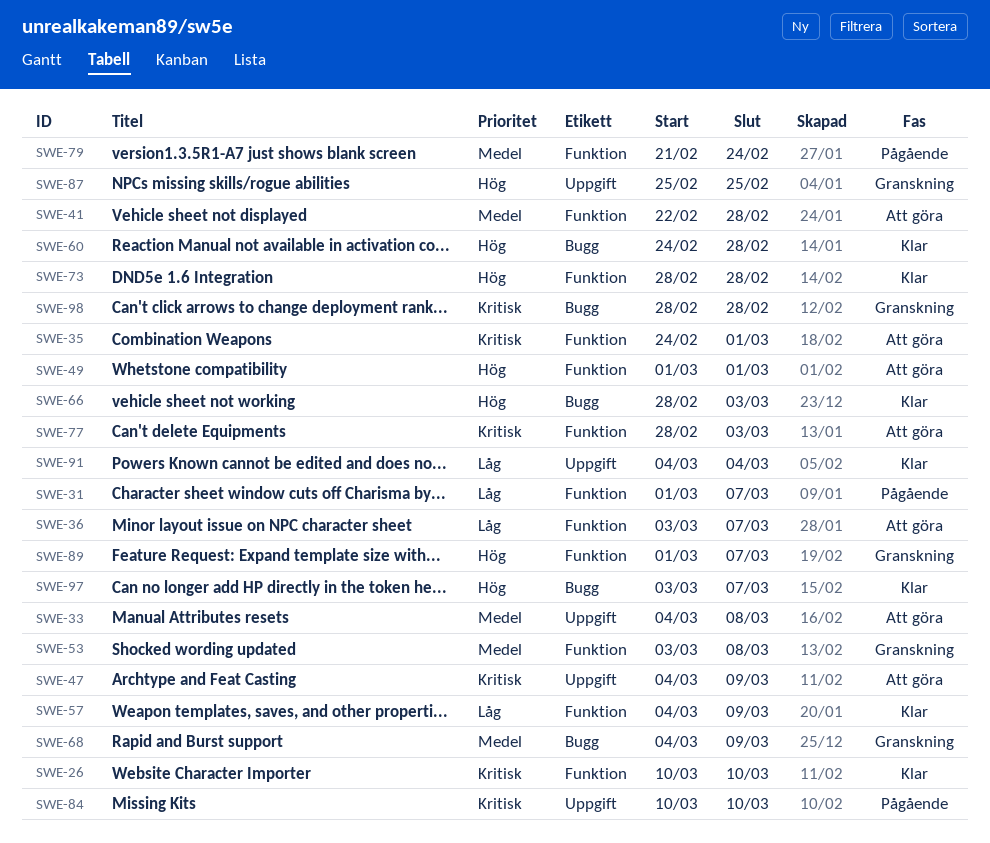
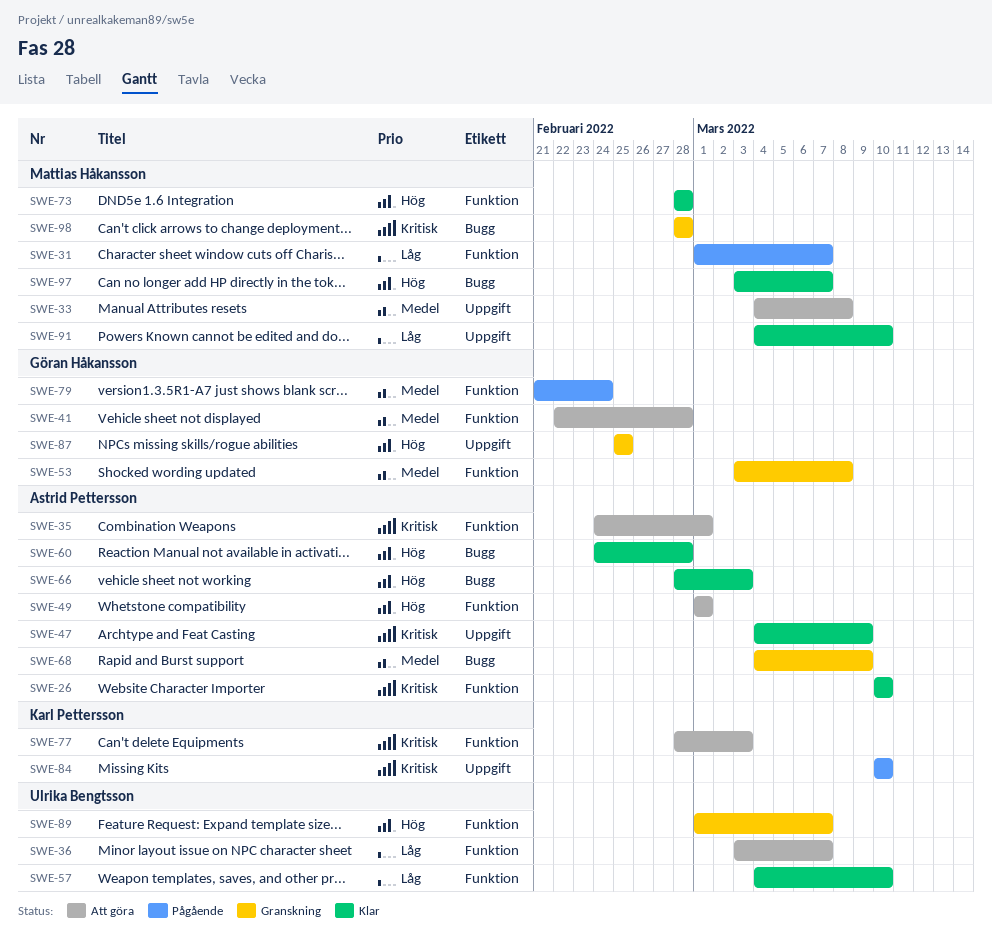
SWE-47, status: Att göra -> Klar
SWE-57, due: Mar 9 -> Mar 10
SWE-91, due: Mar 4 -> Mar 10

